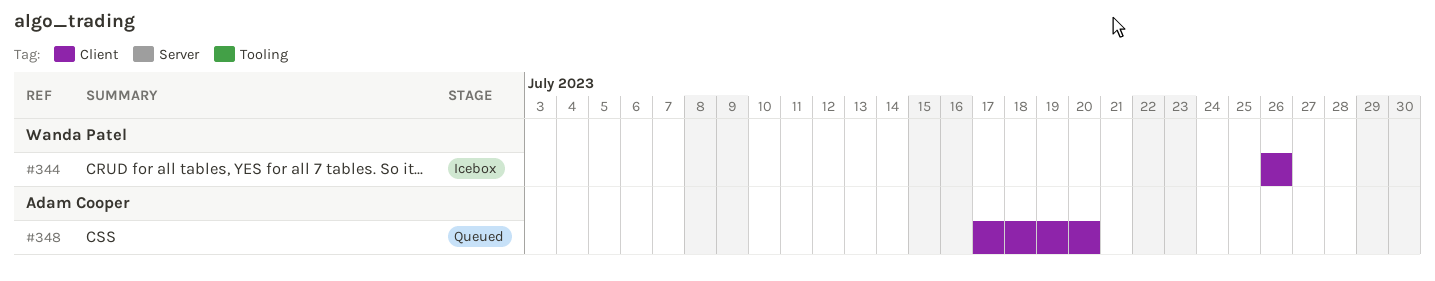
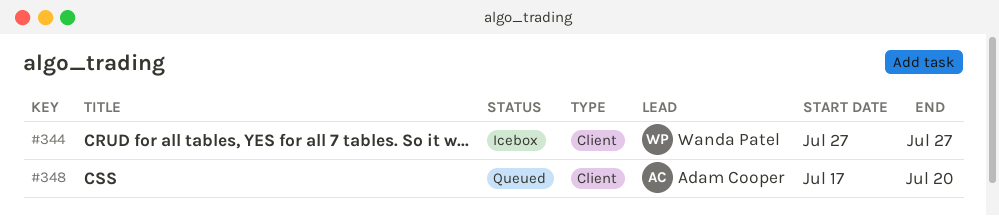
#344, start: Jul 26 -> Jul 27
#344, due: Jul 26 -> Jul 27

